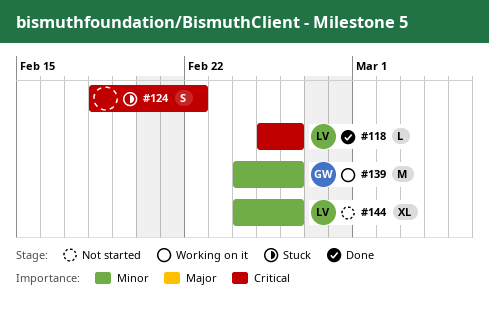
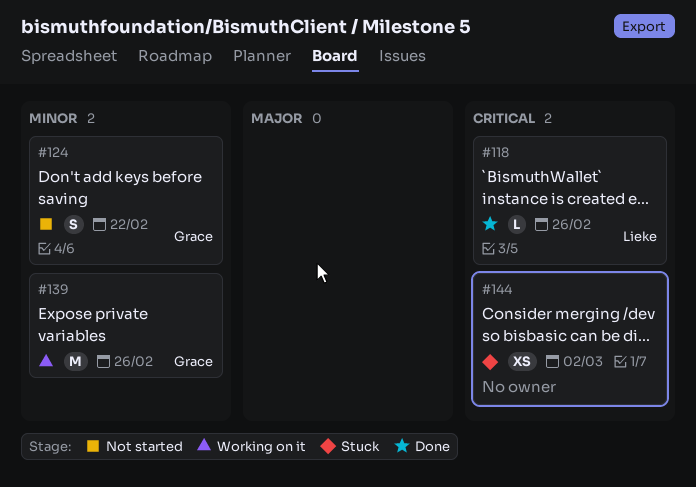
#124, status: Stuck -> Not started
#124, owner: none -> Grace
#124, priority: Critical -> Minor
#144, status: Not started -> Stuck
#144, owner: Lieke -> none
#144, priority: Minor -> Critical
#144, estimate: XL -> XS
#144, due: Feb 26 -> Mar 2

